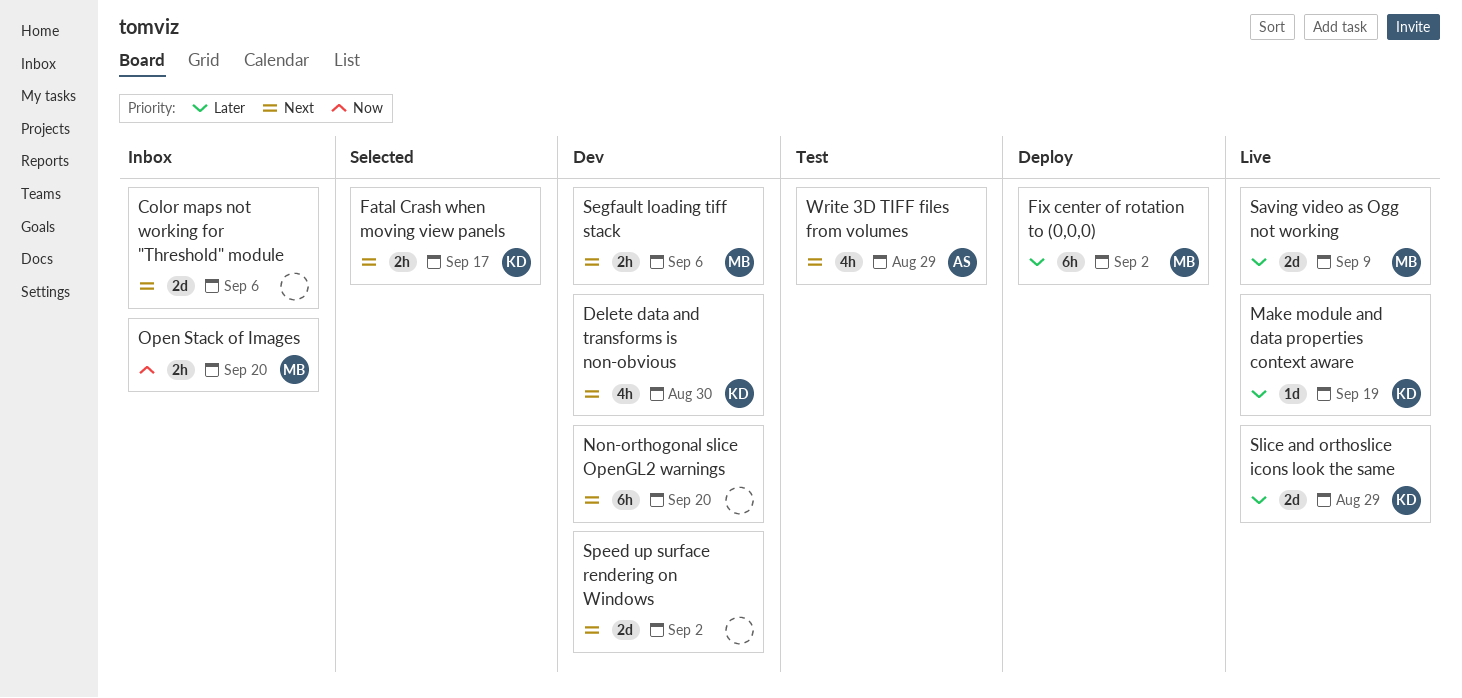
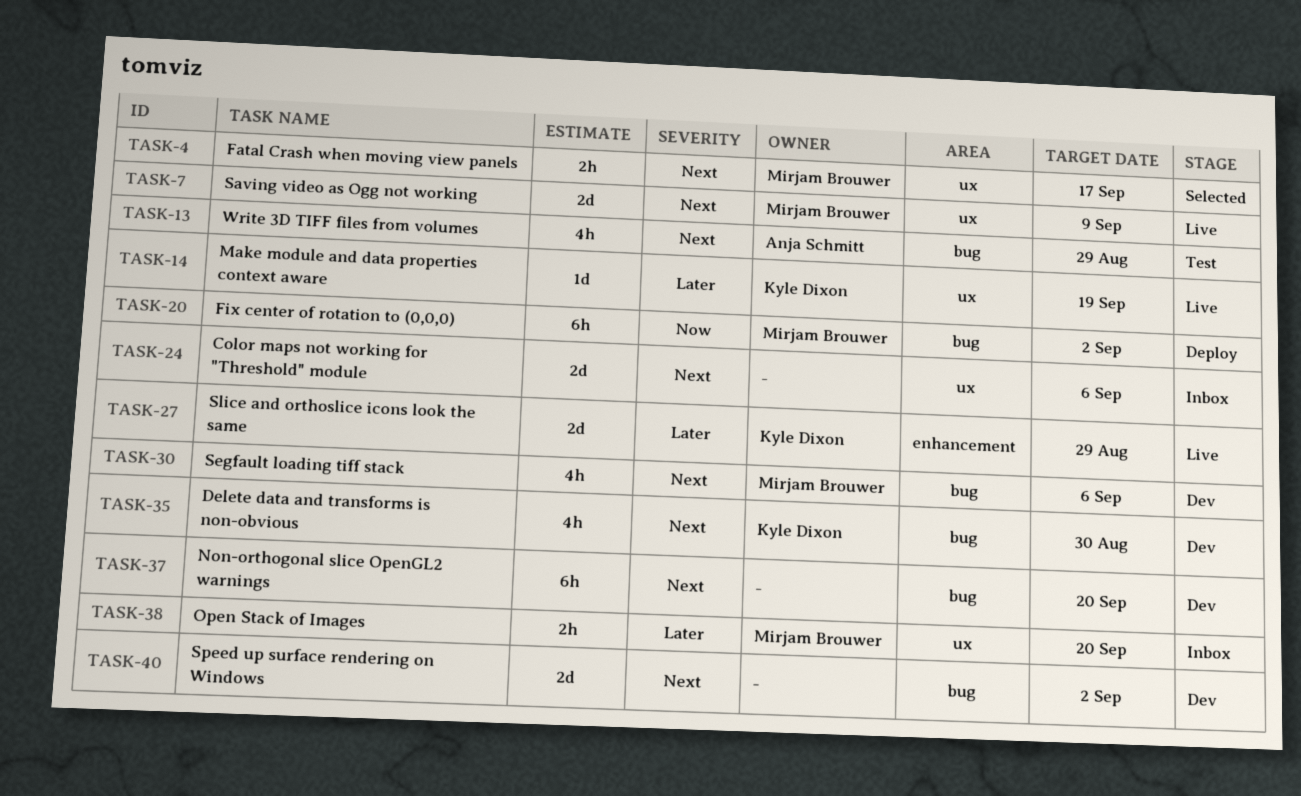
Fatal Crash when moving view panels, owner: Kyle Dixon -> Mirjam Brouwer
Fix center of rotation to (0,0,0), priority: Later -> Now
Open Stack of Images, priority: Now -> Later
Saving video as Ogg not working, priority: Later -> Next
Segfault loading tiff stack, estimate: 2h -> 4h

